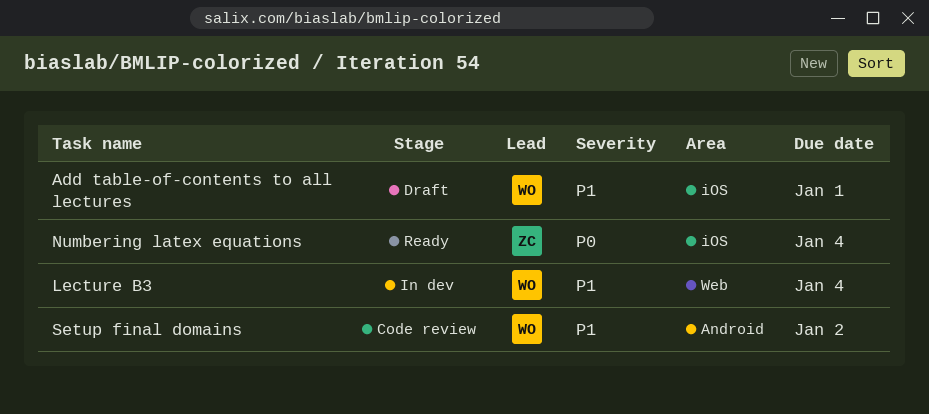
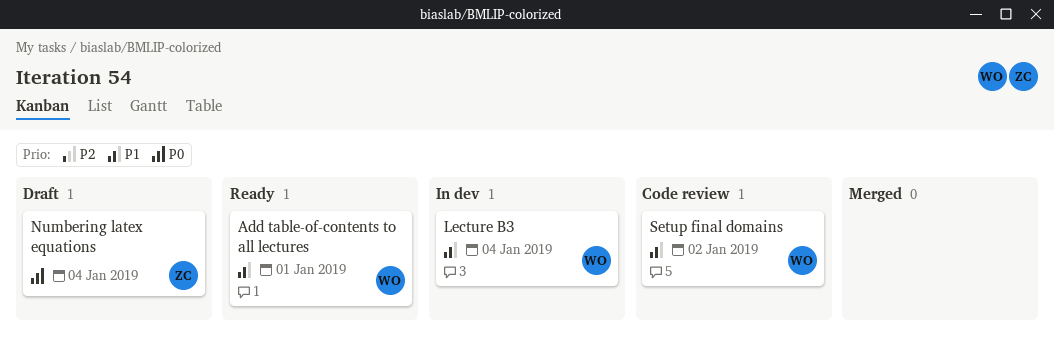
Add table-of-contents to all lectures, status: Draft -> Ready
Numbering latex equations, status: Ready -> Draft

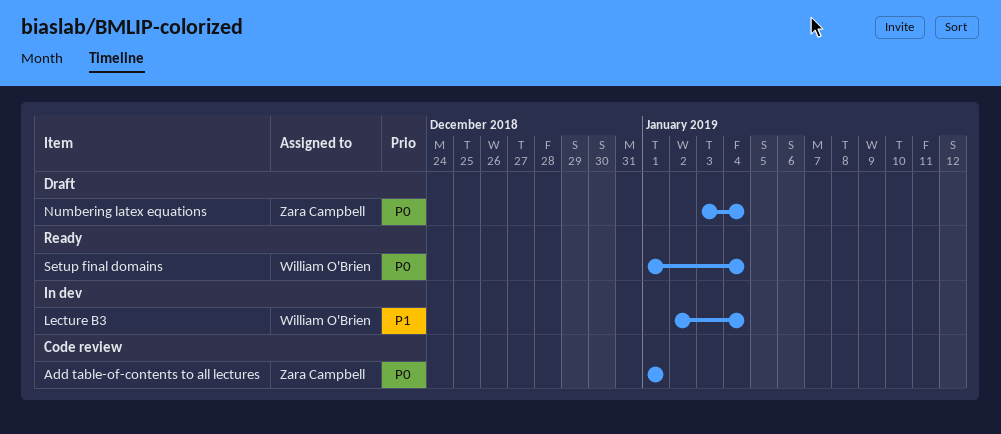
Add table-of-contents to all lectures, status: Ready -> Code review
Add table-of-contents to all lectures, owner: William O'Brien -> Zara Campbell
Add table-of-contents to all lectures, priority: P1 -> P0
Setup final domains, status: Code review -> Ready
Setup final domains, priority: P1 -> P0
Setup final domains, due: Jan 2 -> Jan 4

